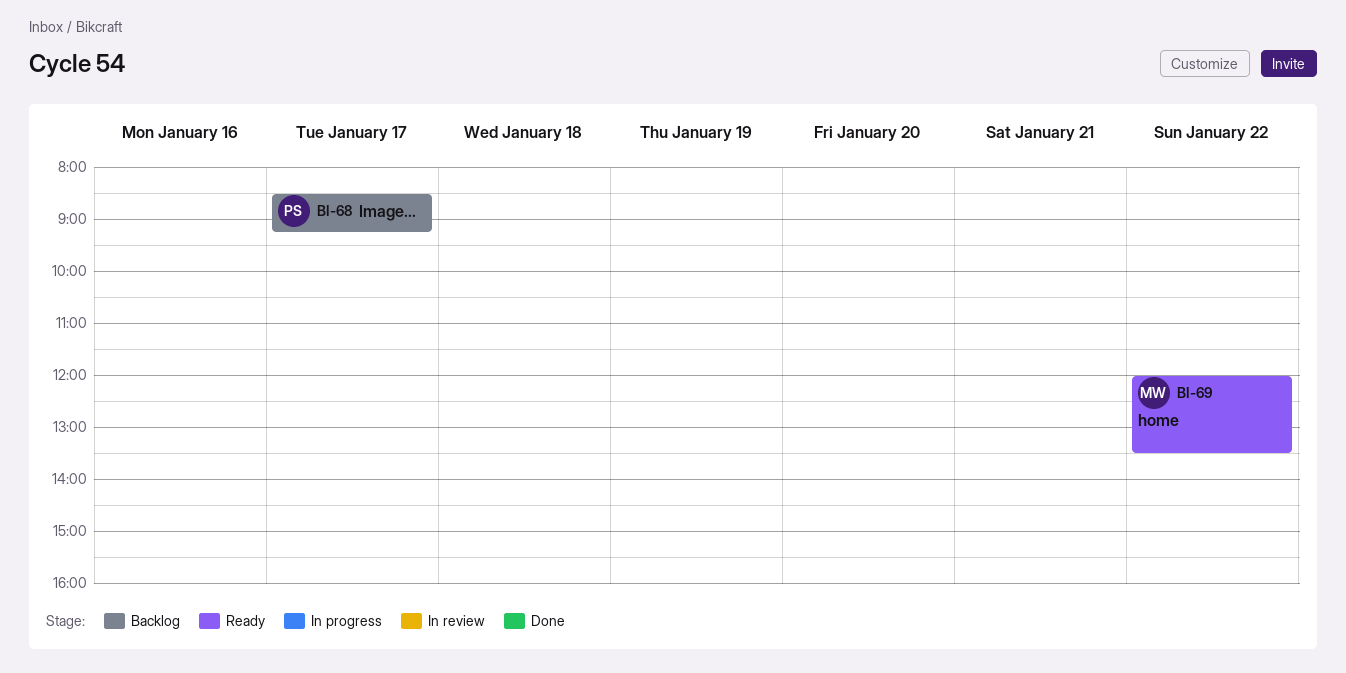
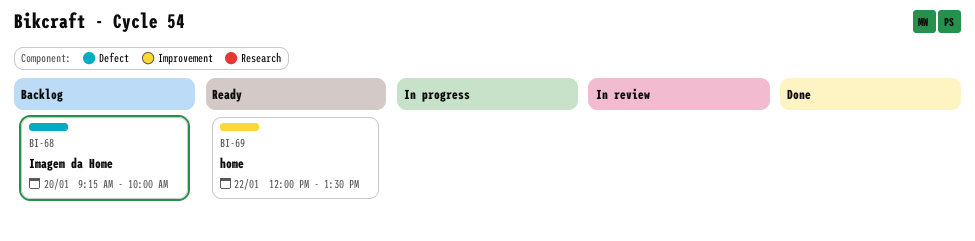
BI-68, day: Jan 17 -> Jan 20
BI-68, begins: 08:30 -> 09:15
BI-68, ends: 09:15 -> 10:00

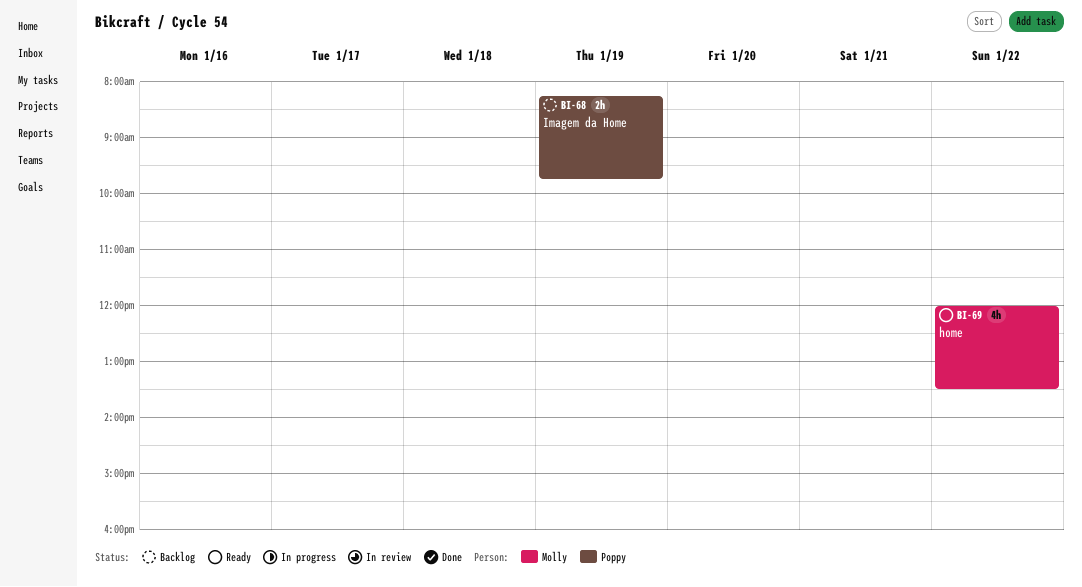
BI-68, day: Jan 20 -> Jan 19
BI-68, begins: 09:15 -> 08:15
BI-68, ends: 10:00 -> 09:45

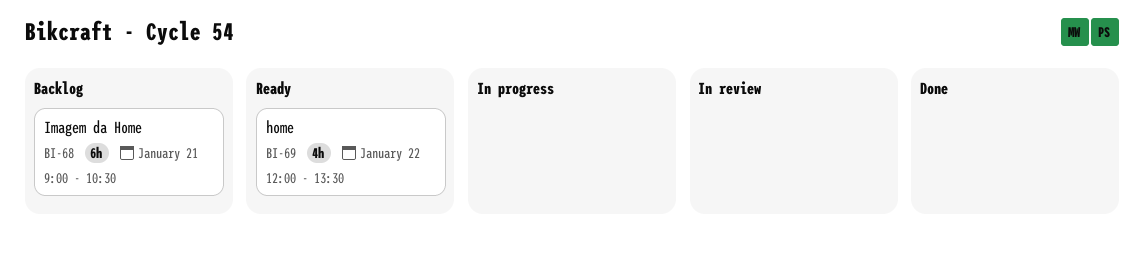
BI-68, estimate: 2h -> 6h
BI-68, day: Jan 19 -> Jan 21
BI-68, begins: 08:15 -> 09:00
BI-68, ends: 09:45 -> 10:30

